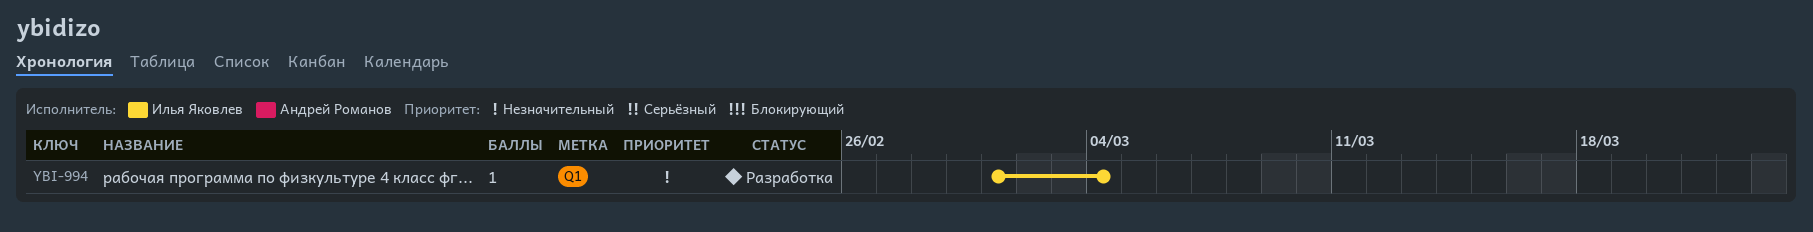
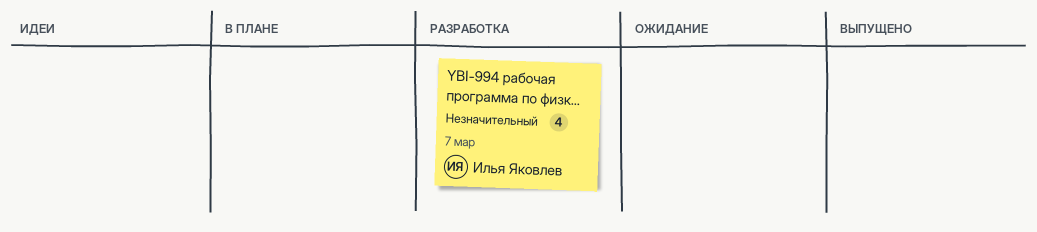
YBI-994, estimate: 1 -> 4
YBI-994, due: Mar 4 -> Mar 7

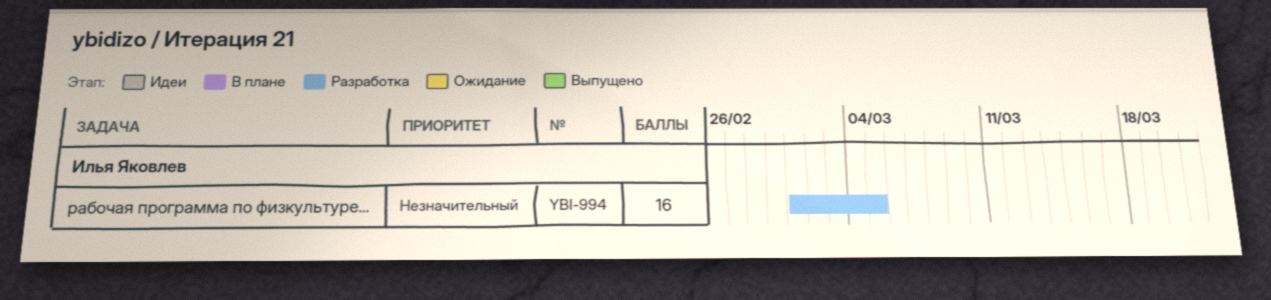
YBI-994, estimate: 4 -> 16
YBI-994, due: Mar 7 -> Mar 5

